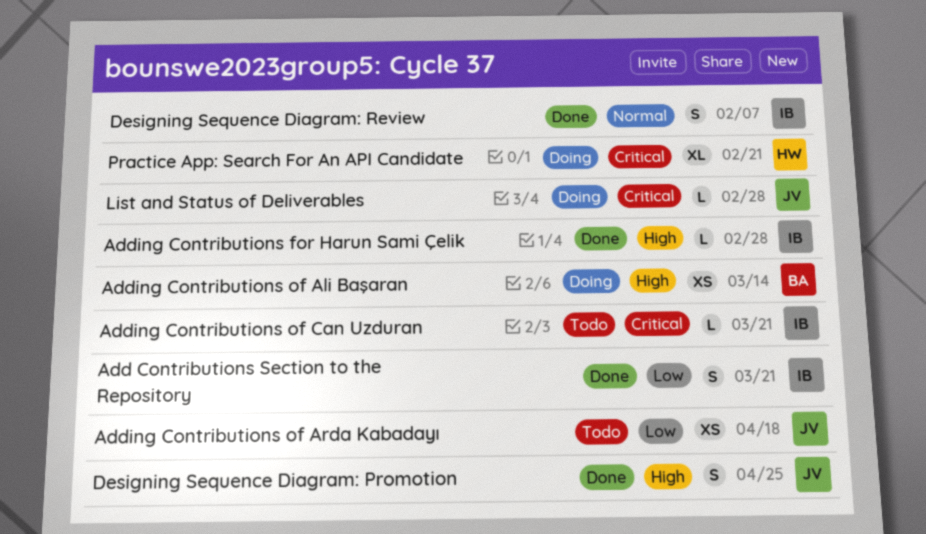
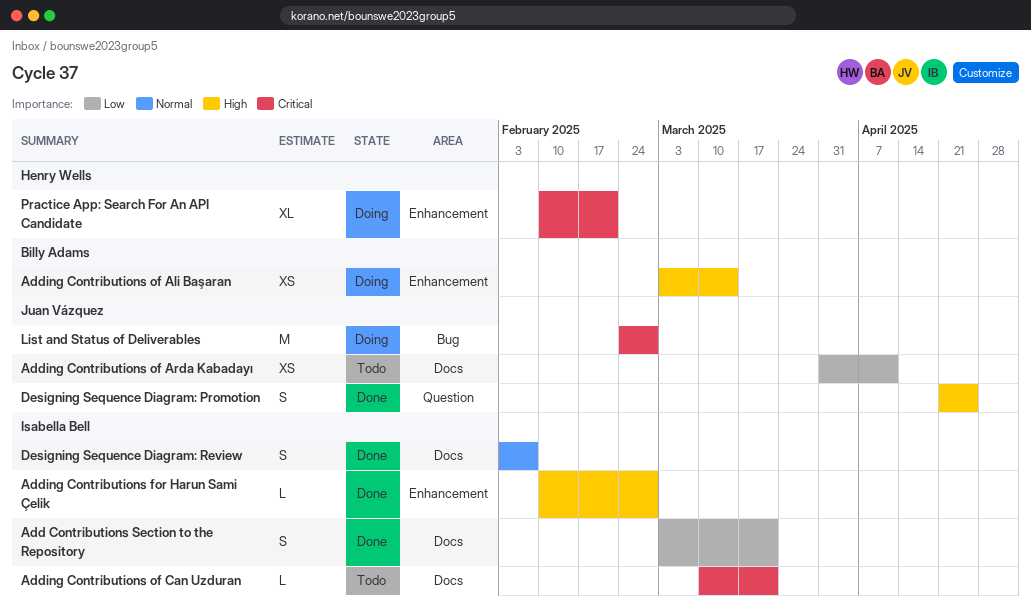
Adding Contributions of Arda Kabadayı, due: Apr 18 -> Apr 11
List and Status of Deliverables, estimate: L -> M

